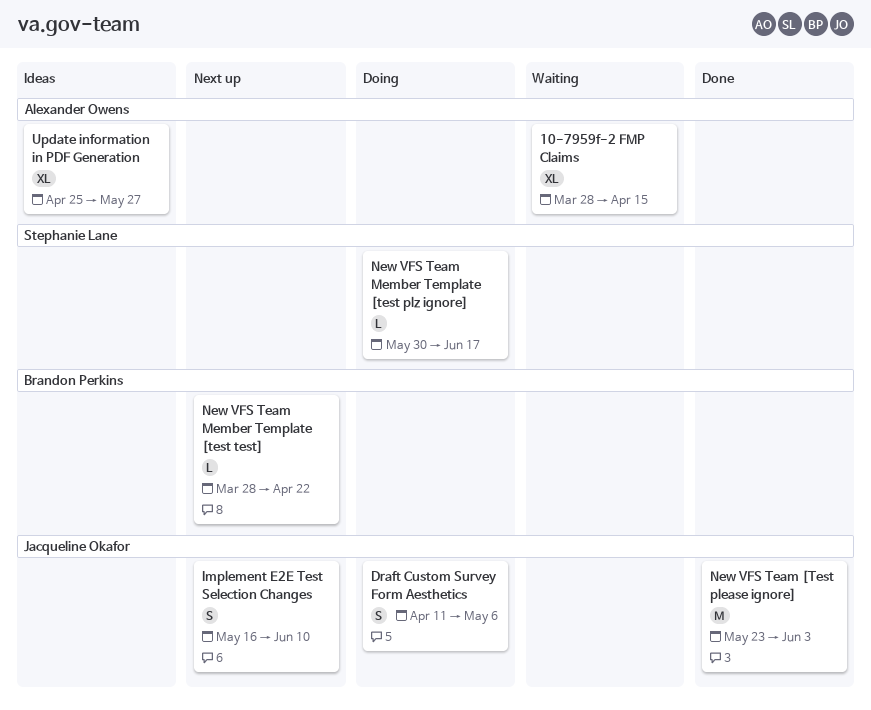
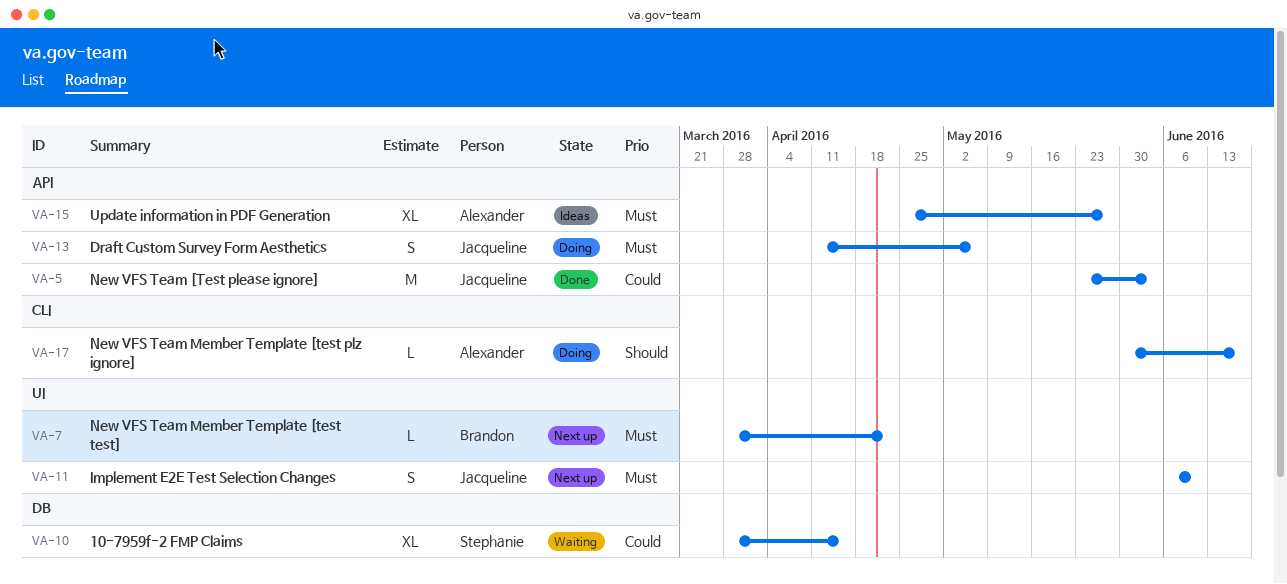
10-7959f-2 FMP Claims, owner: Alexander Owens -> Stephanie Lane
Implement E2E Test Selection Changes, start: May 16 -> Jun 6
New VFS Team Member Template [test plz ignore], owner: Stephanie Lane -> Alexander Owens

